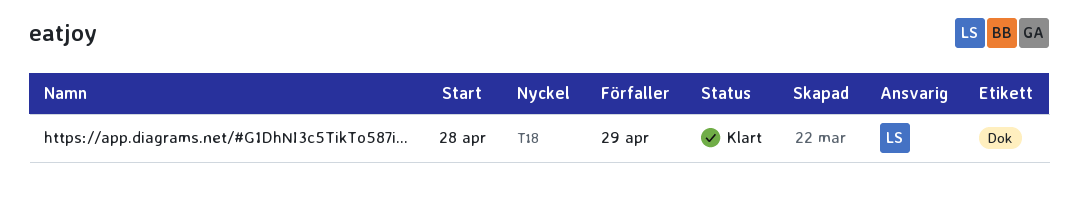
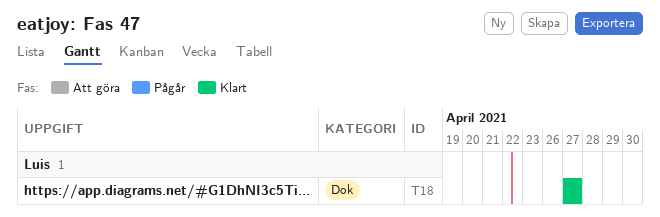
T18, start: Apr 28 -> Apr 27
T18, due: Apr 29 -> Apr 27

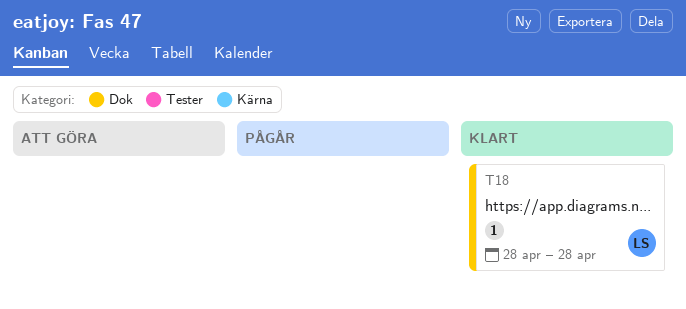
T18, start: Apr 27 -> Apr 28
T18, due: Apr 27 -> Apr 28

